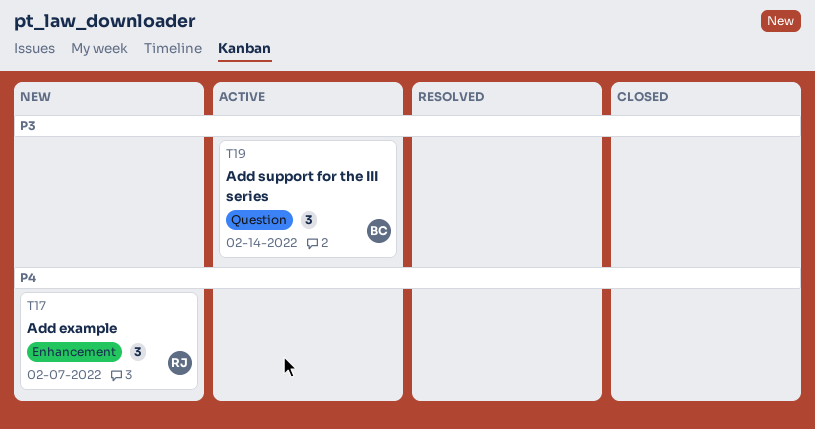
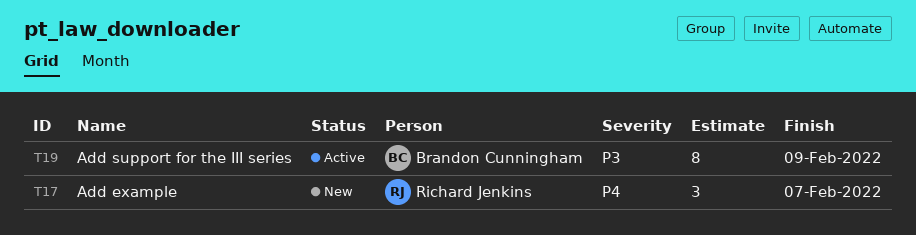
T19, estimate: 3 -> 8
T19, due: Feb 14 -> Feb 9

